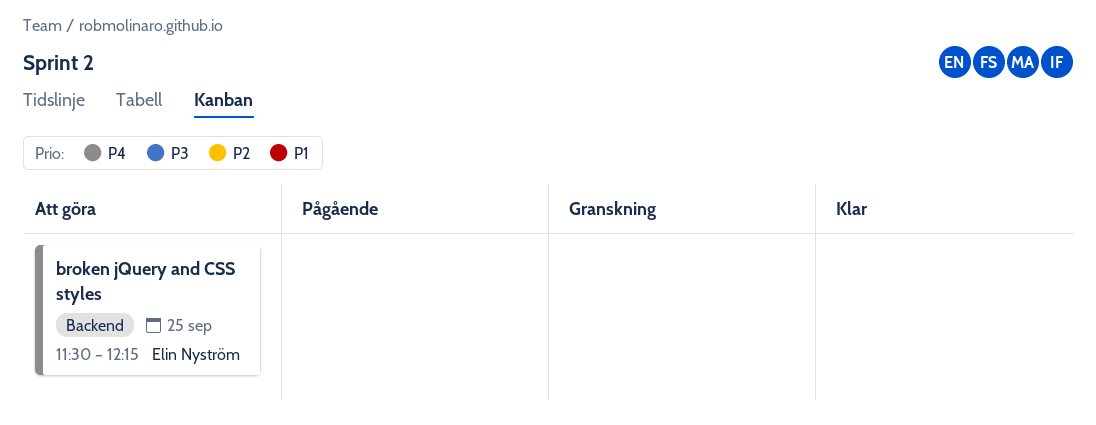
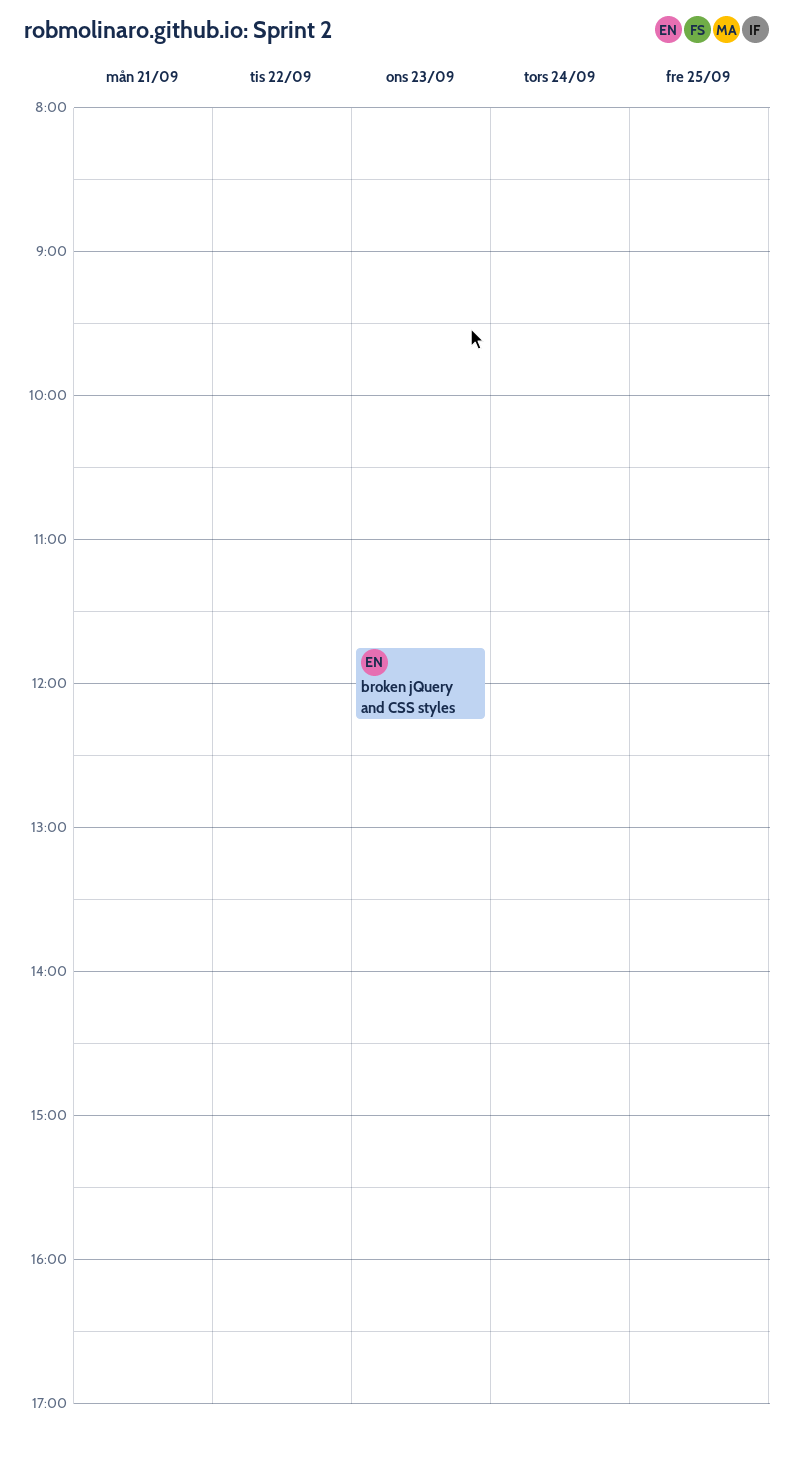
broken jQuery and CSS styles, day: Sep 25 -> Sep 23
broken jQuery and CSS styles, begins: 11:30 -> 11:45

